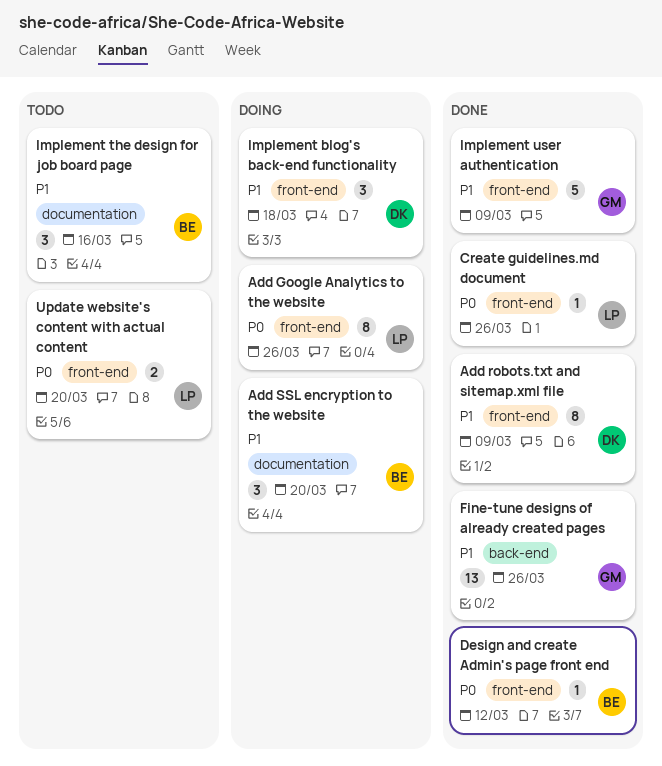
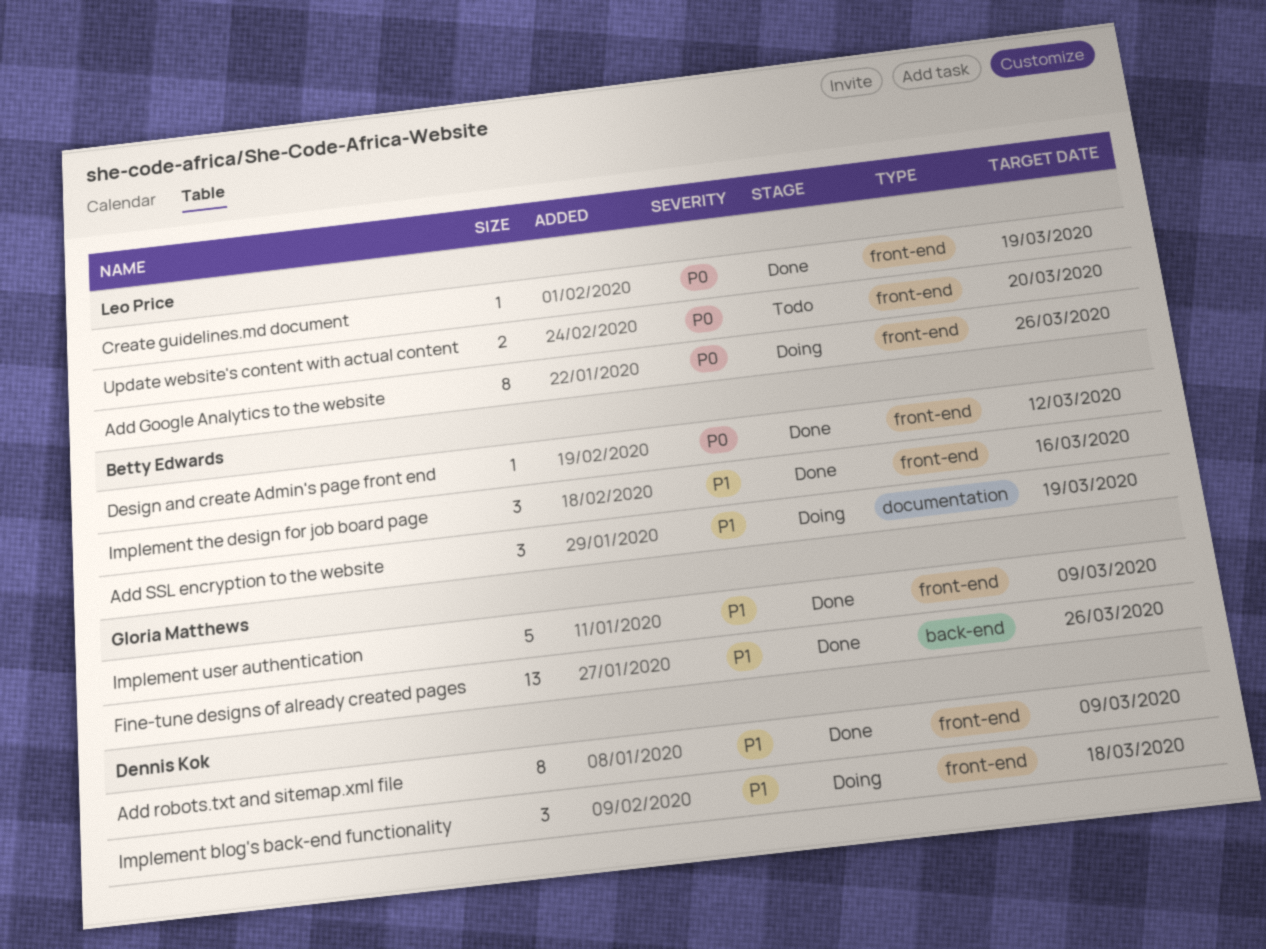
Add SSL encryption to the website, due: Mar 20 -> Mar 19
Create guidelines.md document, due: Mar 26 -> Mar 19
Implement the design for job board page, status: Todo -> Done
Implement the design for job board page, label: documentation -> front-end

